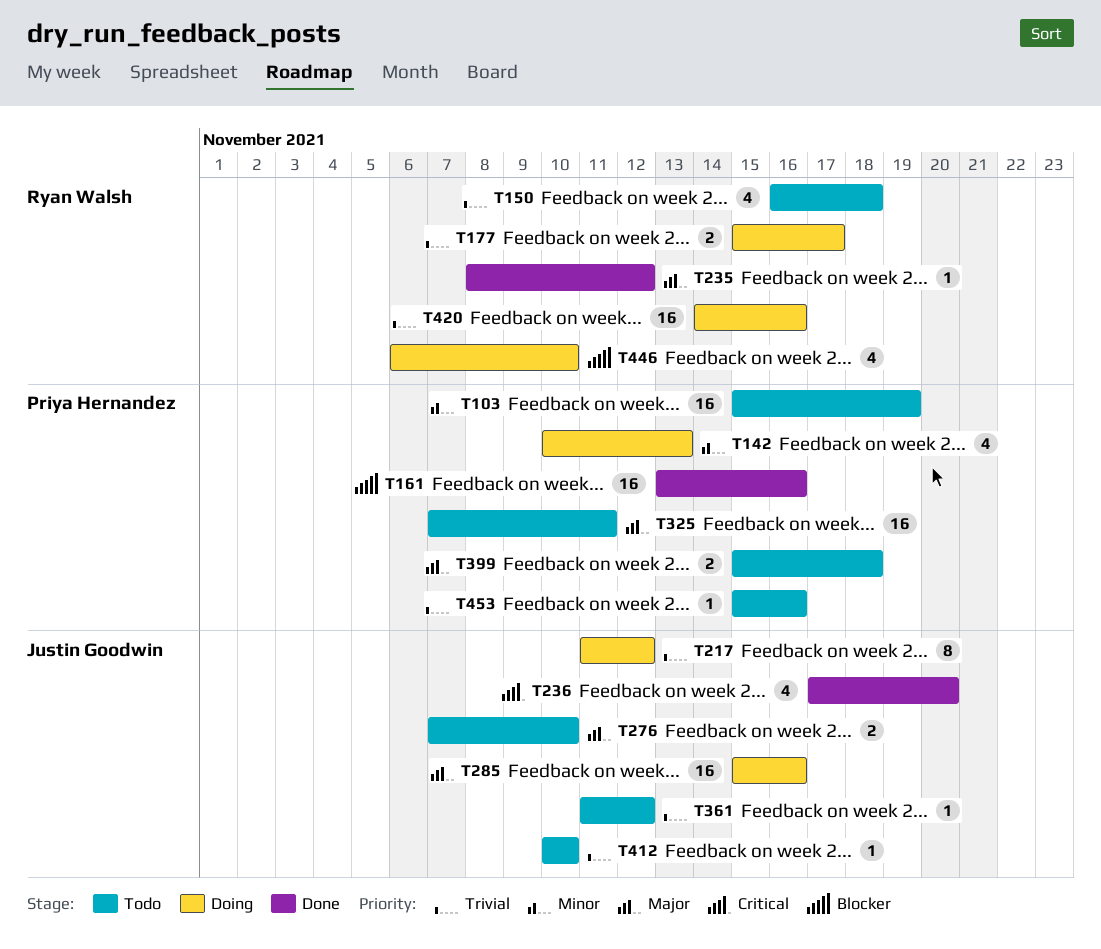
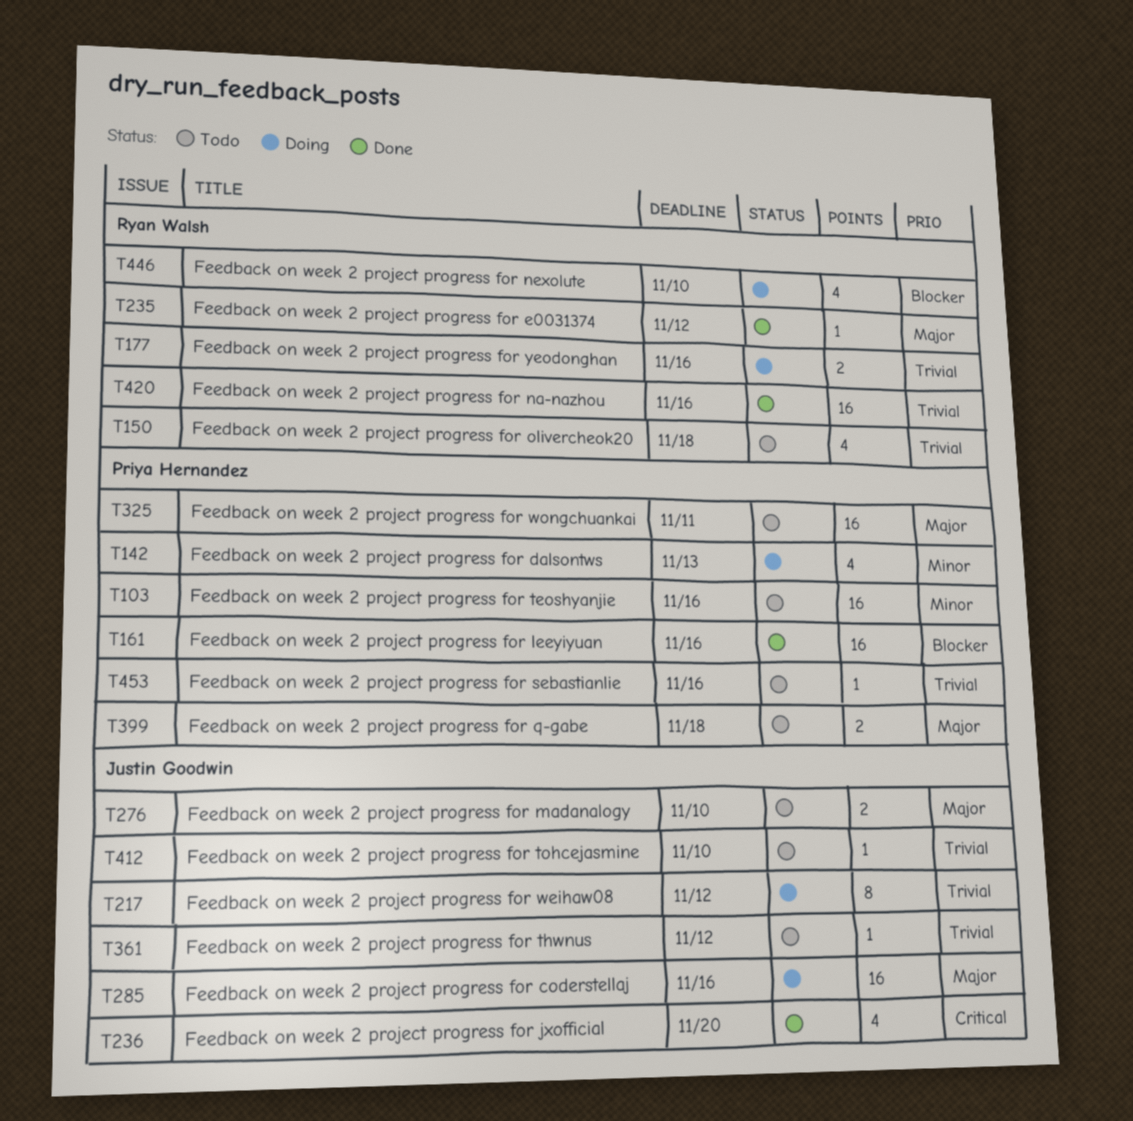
T103, due: Nov 19 -> Nov 16
T177, due: Nov 17 -> Nov 16
T420, status: Doing -> Done

